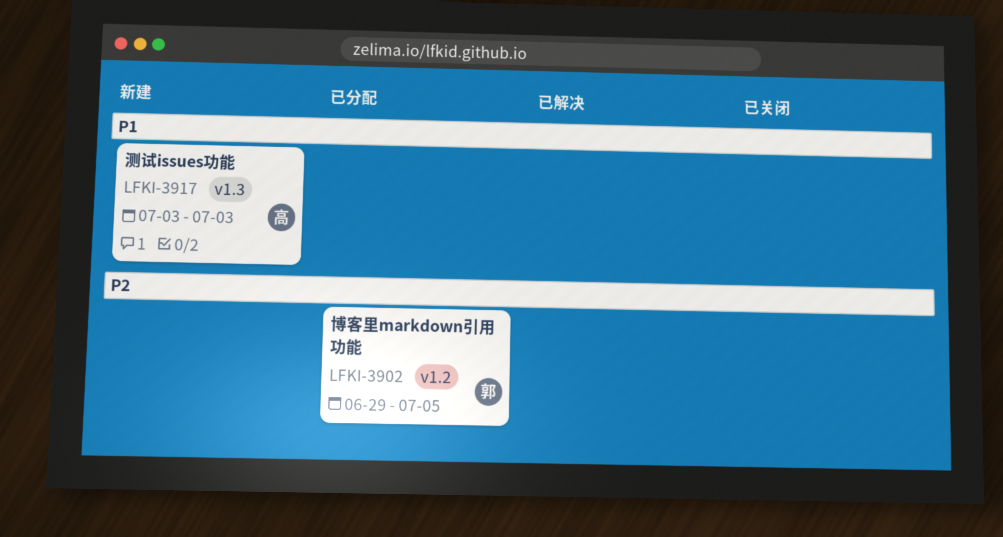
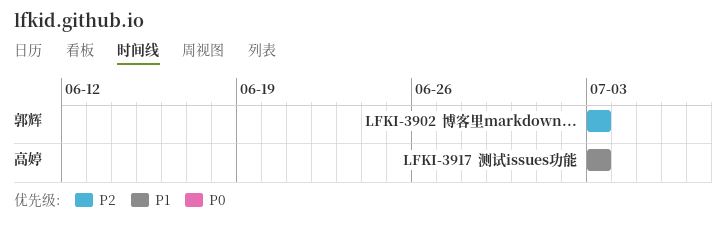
LFKI-3902, start: Jun 29 -> Jul 3
LFKI-3902, due: Jul 5 -> Jul 3

